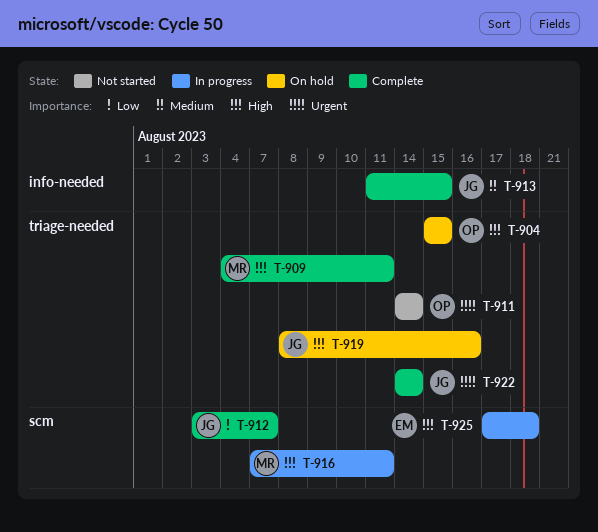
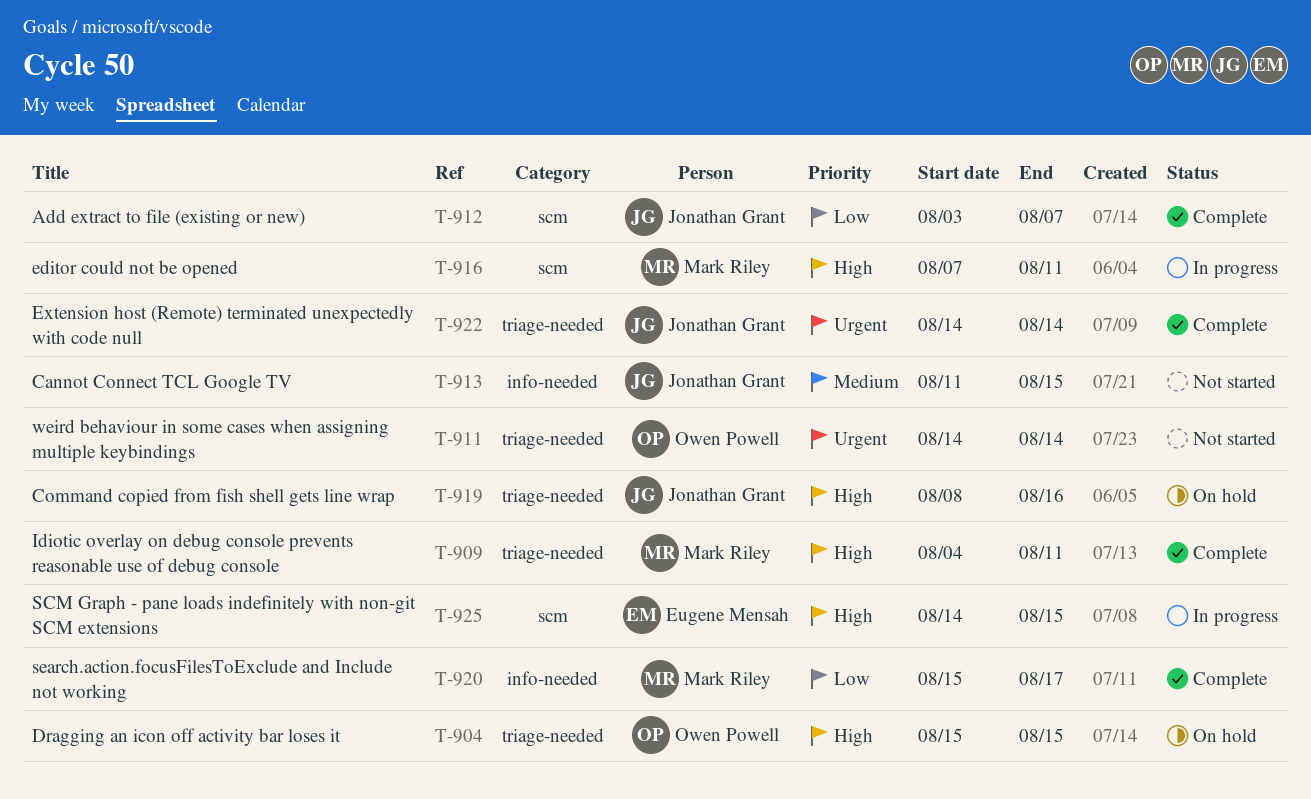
T-913, status: Complete -> Not started
T-920: none -> present
T-925, start: Aug 17 -> Aug 14
T-925, due: Aug 18 -> Aug 15

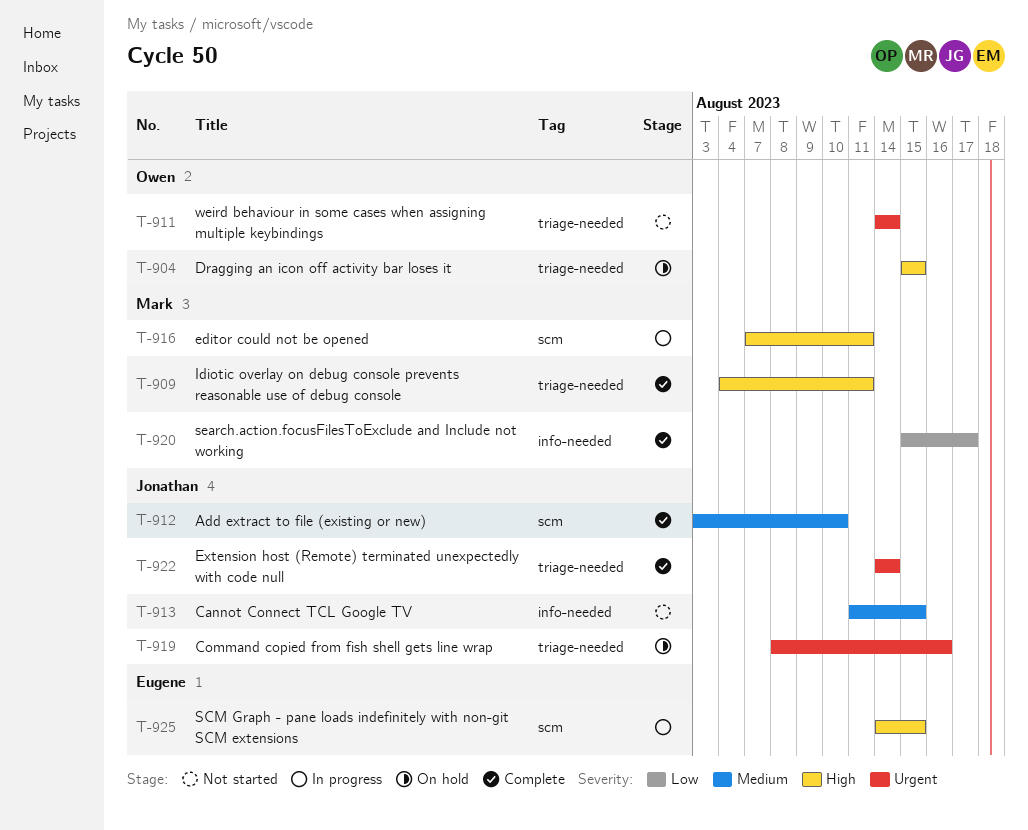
T-912, priority: Low -> Medium
T-912, due: Aug 7 -> Aug 10
T-919, priority: High -> Urgent

